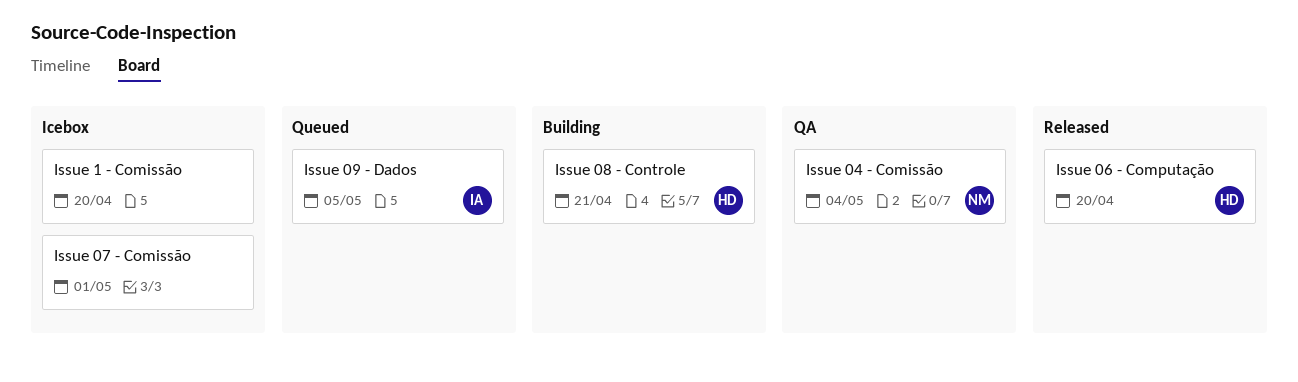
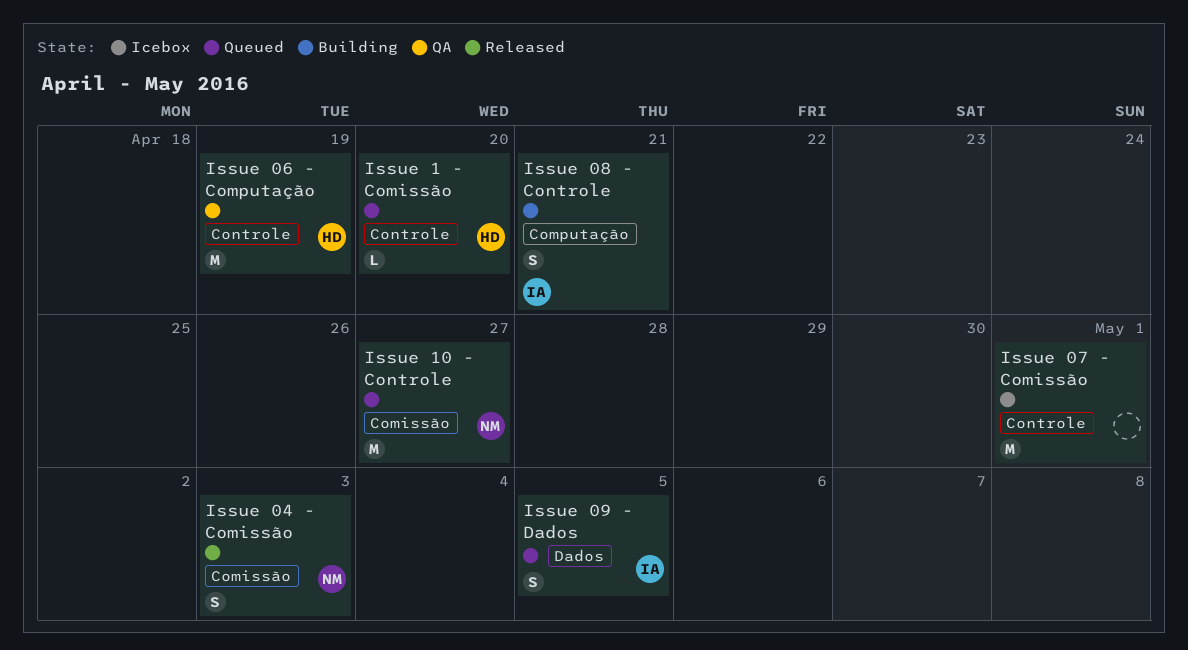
Issue 04 - Comissão, status: QA -> Released
Issue 04 - Comissão, due: May 4 -> May 3
Issue 06 - Computação, status: Released -> QA
Issue 06 - Computação, due: Apr 20 -> Apr 19
Issue 08 - Controle, owner: HD -> IA
Issue 1 - Comissão, status: Icebox -> Queued
Issue 1 - Comissão, owner: none -> HD
Issue 10 - Controle: none -> present

